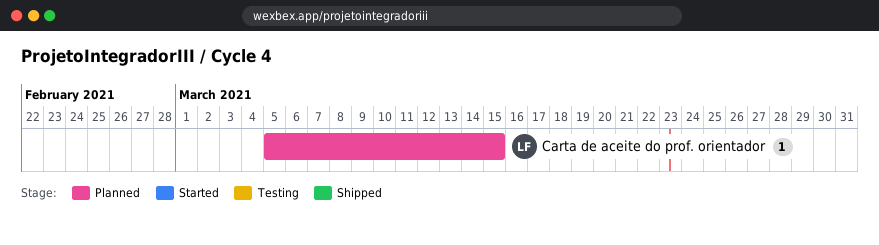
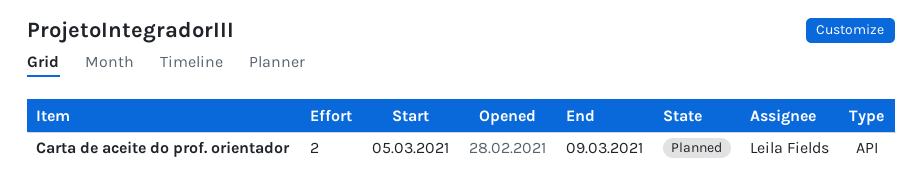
Carta de aceite do prof. orientador, estimate: 1 -> 2
Carta de aceite do prof. orientador, due: Mar 15 -> Mar 9

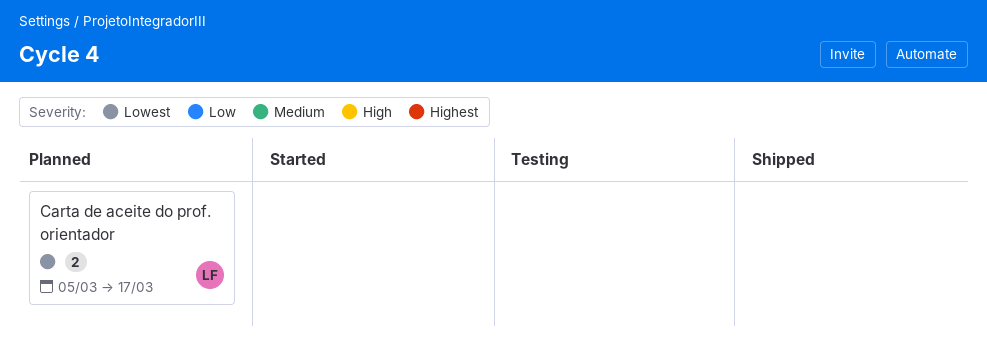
Carta de aceite do prof. orientador, due: Mar 9 -> Mar 17

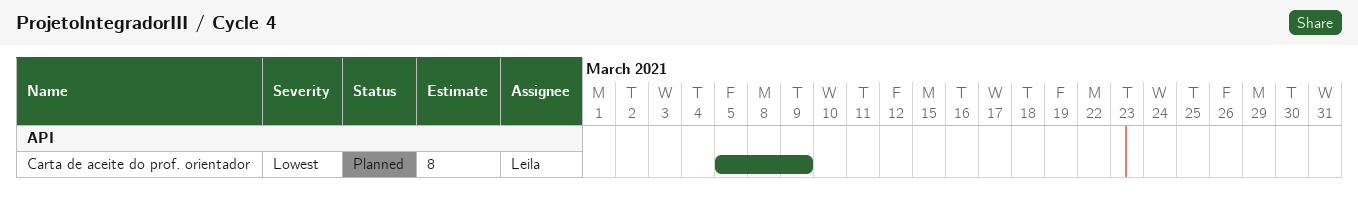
Carta de aceite do prof. orientador, estimate: 2 -> 8
Carta de aceite do prof. orientador, due: Mar 17 -> Mar 9

